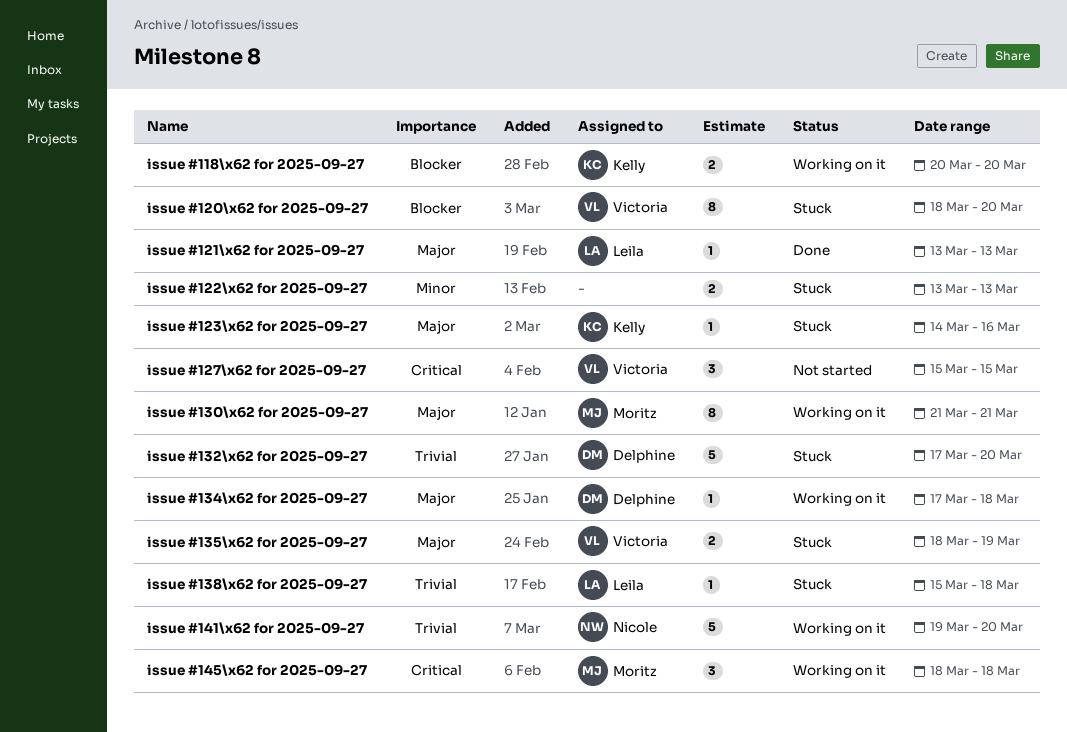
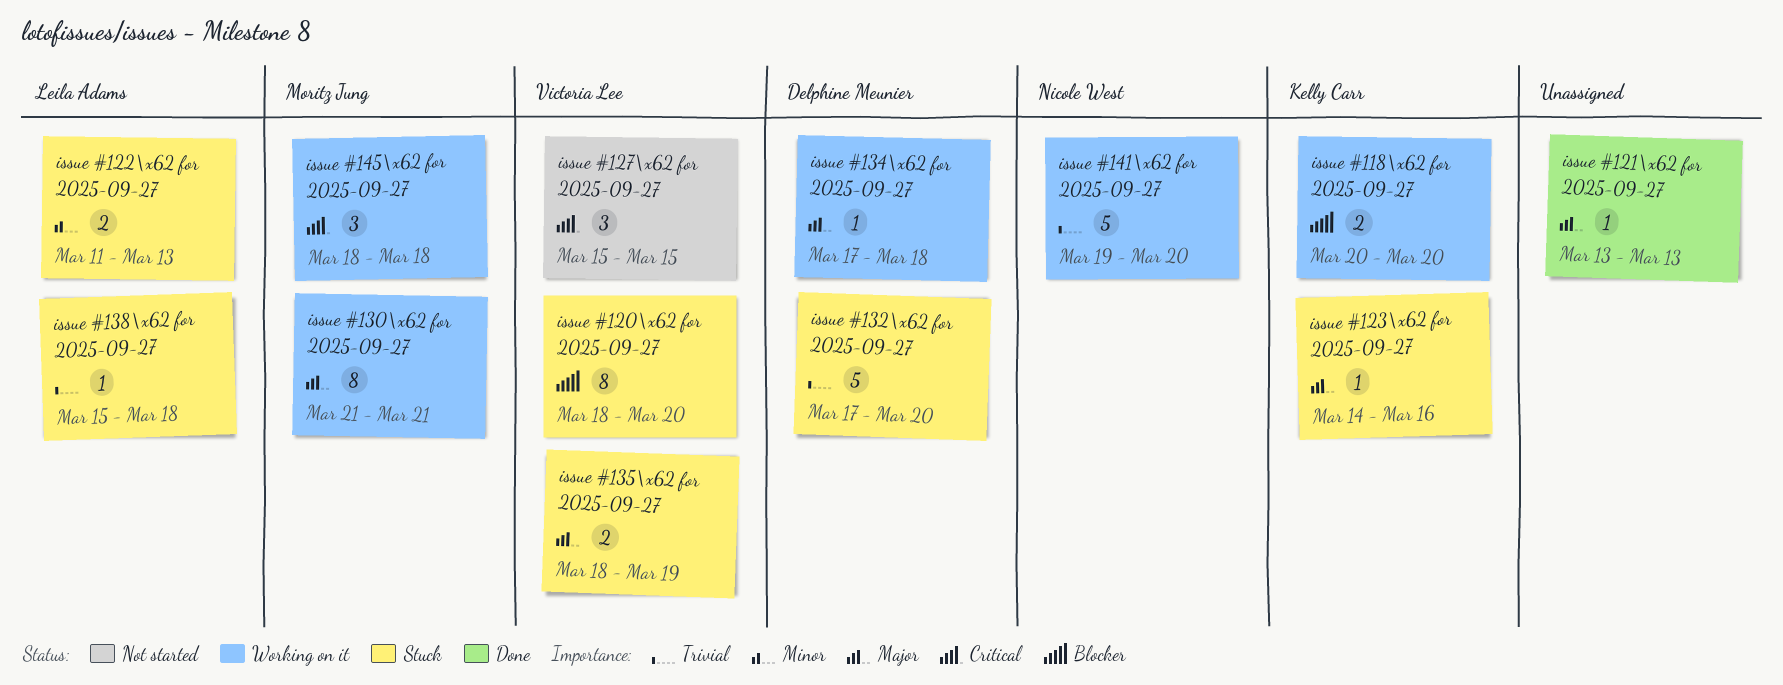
issue #121\x62 for 2025-09-27, owner: Leila Adams -> none
issue #122\x62 for 2025-09-27, owner: none -> Leila Adams
issue #122\x62 for 2025-09-27, start: Mar 13 -> Mar 11

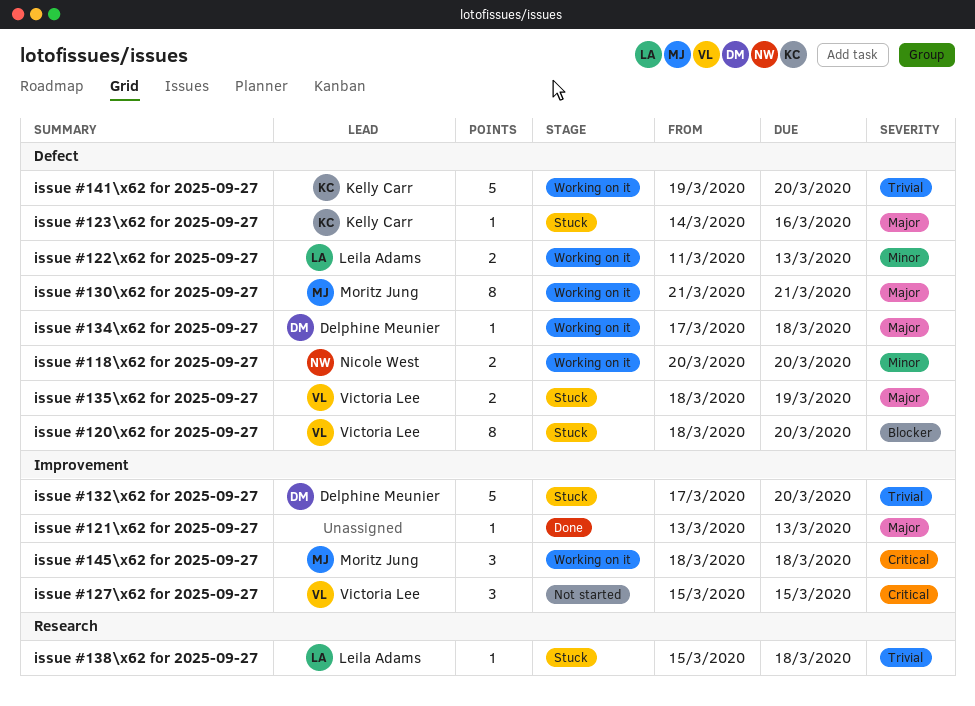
issue #118\x62 for 2025-09-27, owner: Kelly Carr -> Nicole West
issue #118\x62 for 2025-09-27, priority: Blocker -> Minor
issue #122\x62 for 2025-09-27, status: Stuck -> Working on it
issue #141\x62 for 2025-09-27, owner: Nicole West -> Kelly Carr

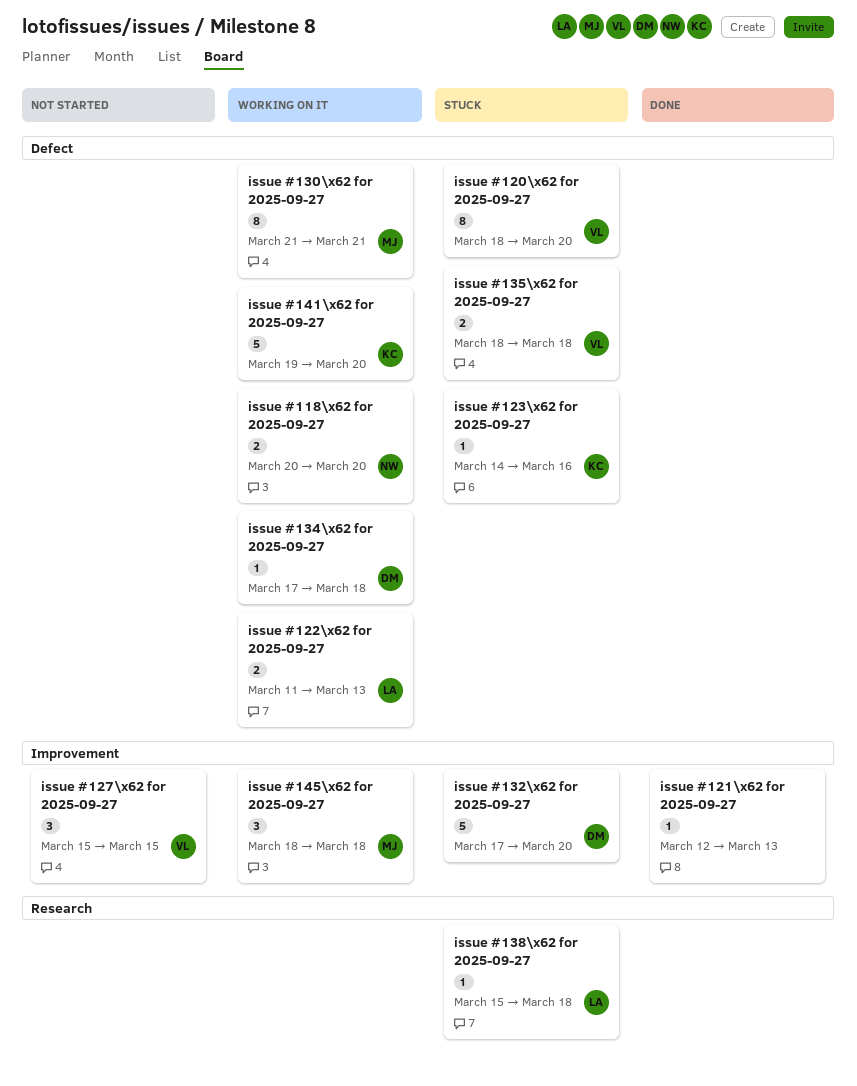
issue #121\x62 for 2025-09-27, start: Mar 13 -> Mar 12
issue #135\x62 for 2025-09-27, due: Mar 19 -> Mar 18

